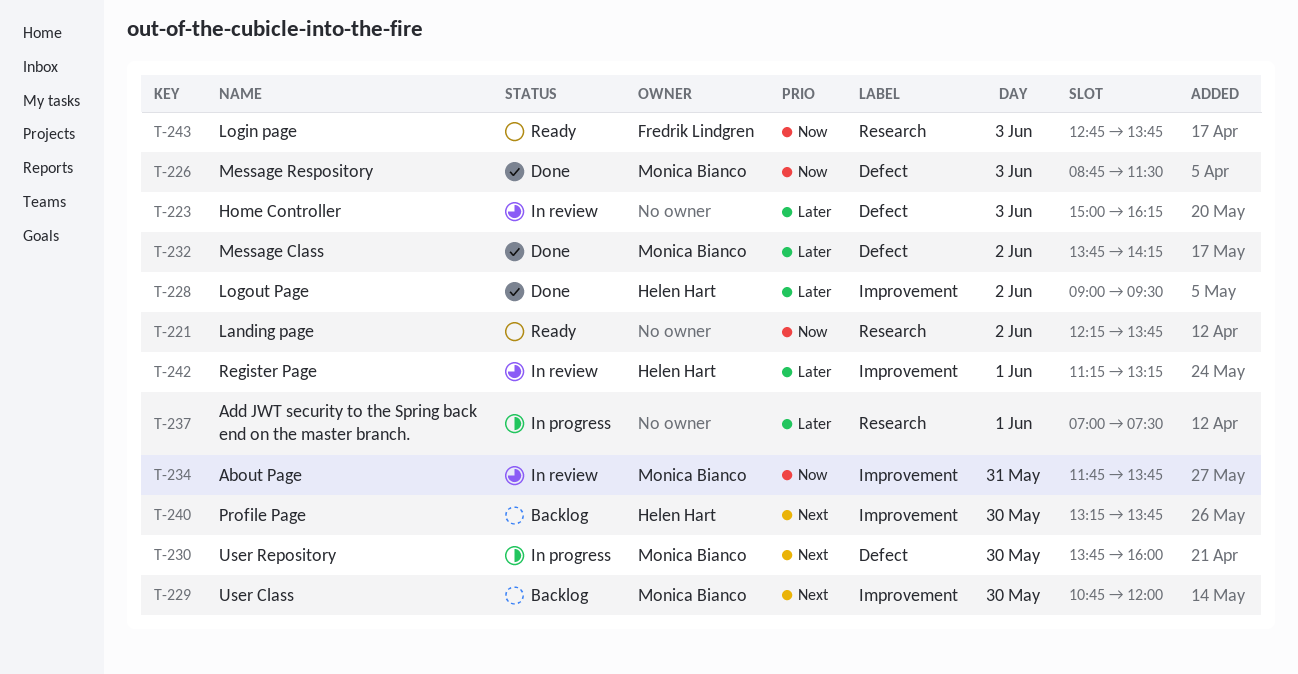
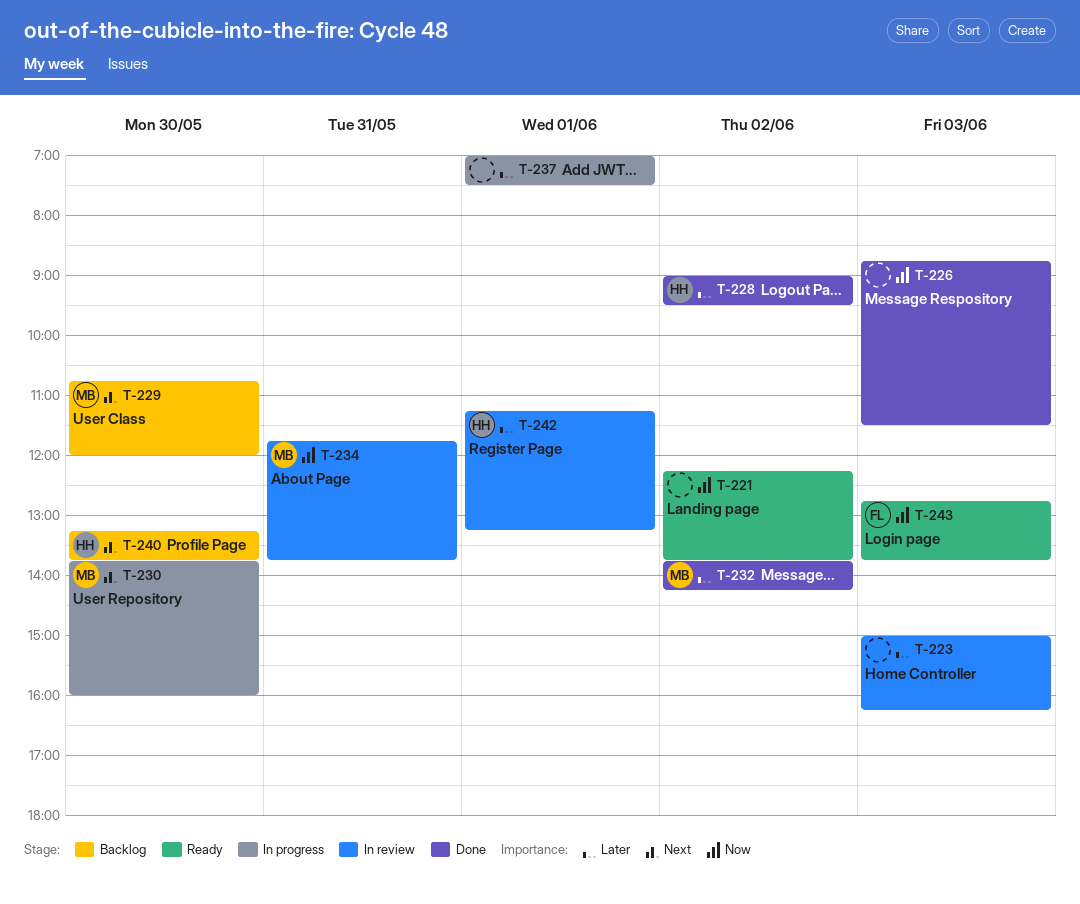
T-226, owner: Monica Bianco -> none

